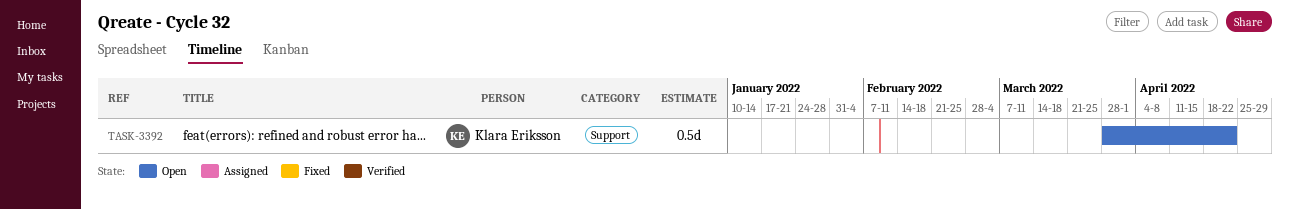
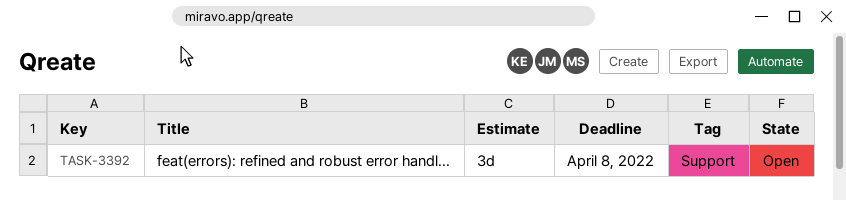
TASK-3392, estimate: 0.5d -> 3d
TASK-3392, due: Apr 22 -> Apr 8

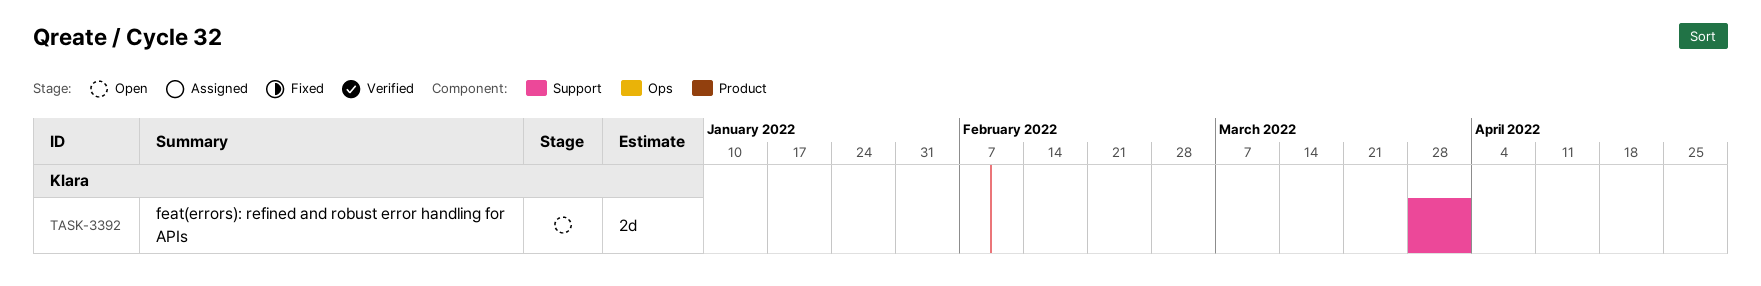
TASK-3392, estimate: 3d -> 2d
TASK-3392, due: Apr 8 -> Apr 1

